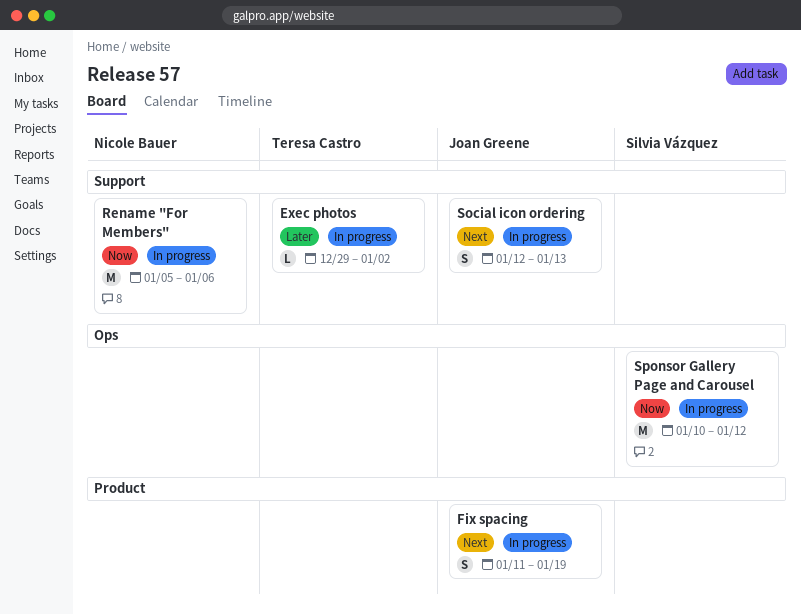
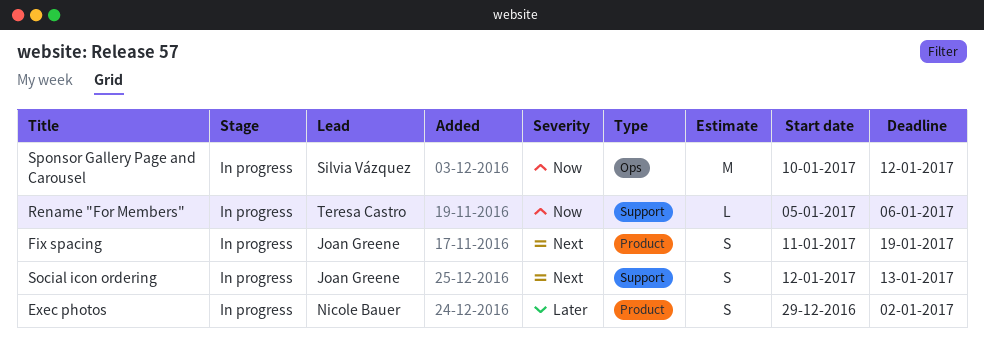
Exec photos, owner: Teresa Castro -> Nicole Bauer
Exec photos, label: Support -> Product
Exec photos, estimate: L -> S
Rename "For Members", owner: Nicole Bauer -> Teresa Castro
Rename "For Members", estimate: M -> L

